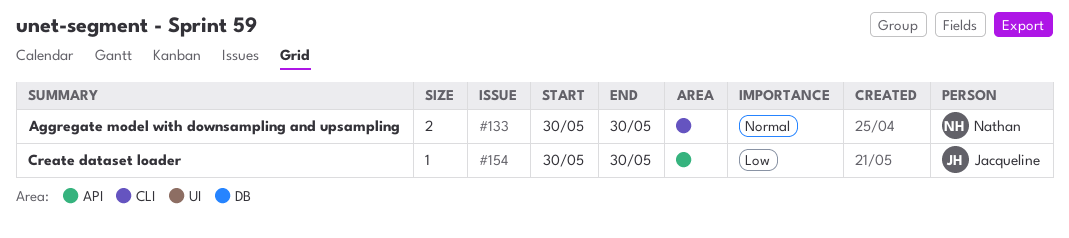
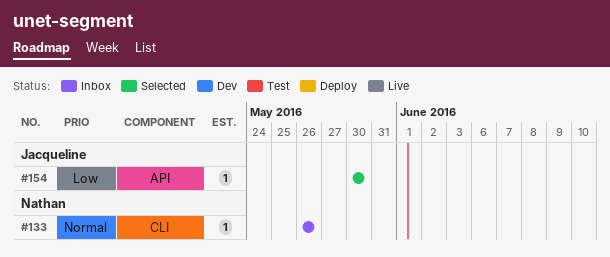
#133, estimate: 2 -> 1
#133, start: May 30 -> May 26
#133, due: May 30 -> May 26

